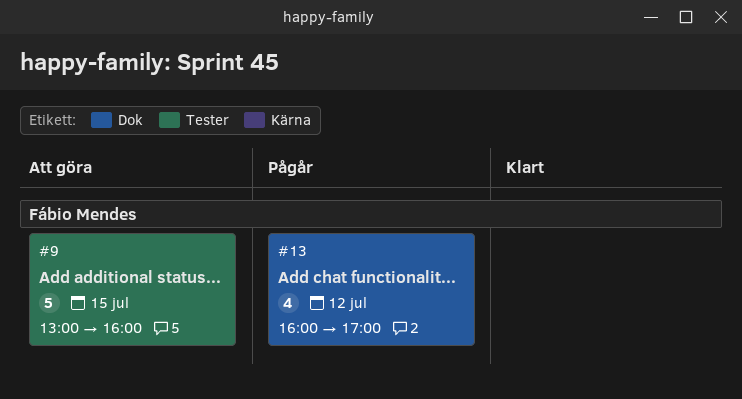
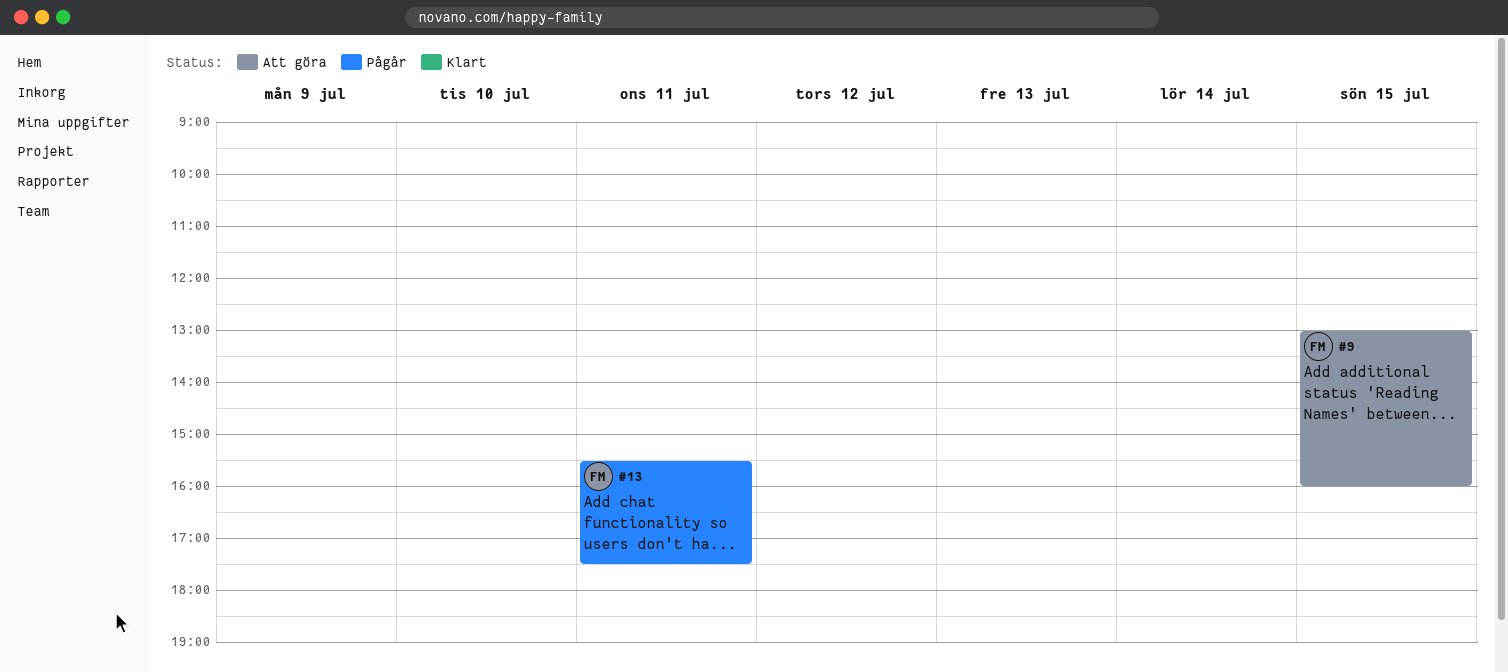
#13, day: Jul 12 -> Jul 11
#13, begins: 16:00 -> 15:30
#13, ends: 17:00 -> 17:30

